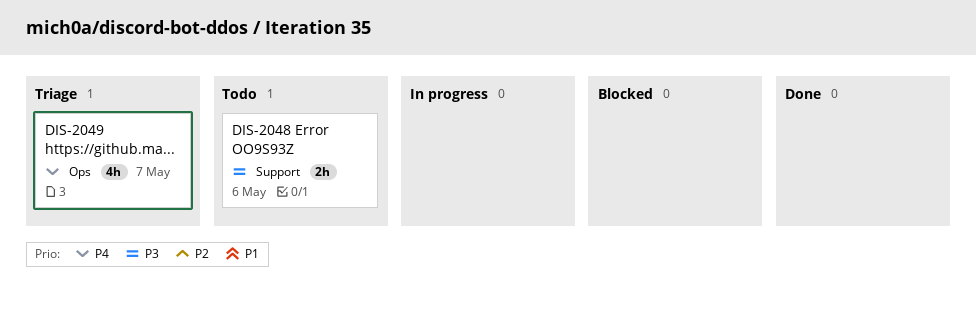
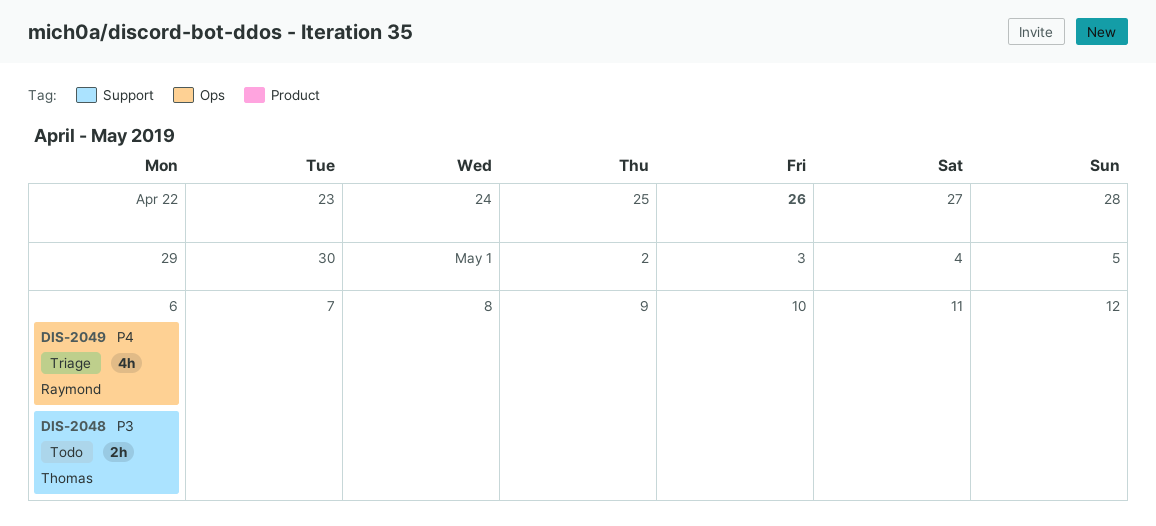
DIS-2049, due: May 7 -> May 6

